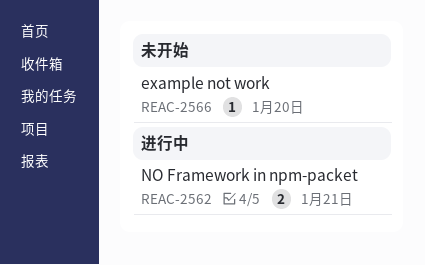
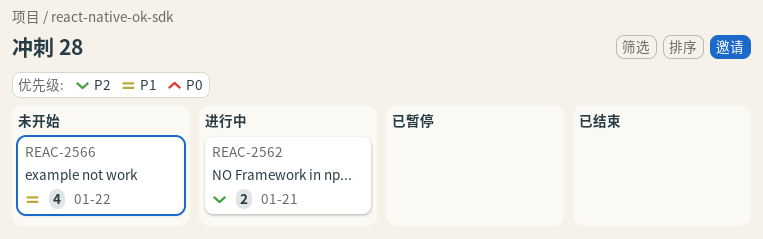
REAC-2566, estimate: 1 -> 4
REAC-2566, due: Jan 20 -> Jan 22

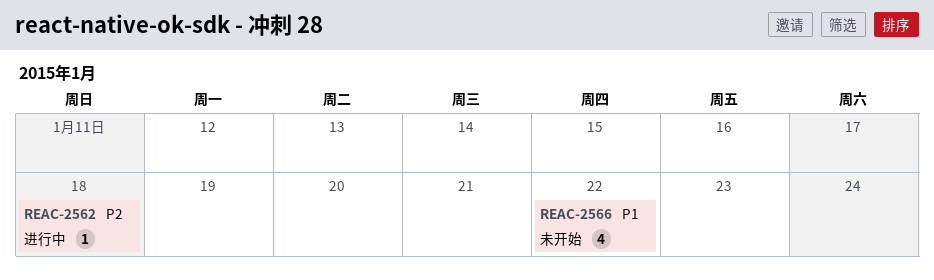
REAC-2562, estimate: 2 -> 1
REAC-2562, due: Jan 21 -> Jan 18

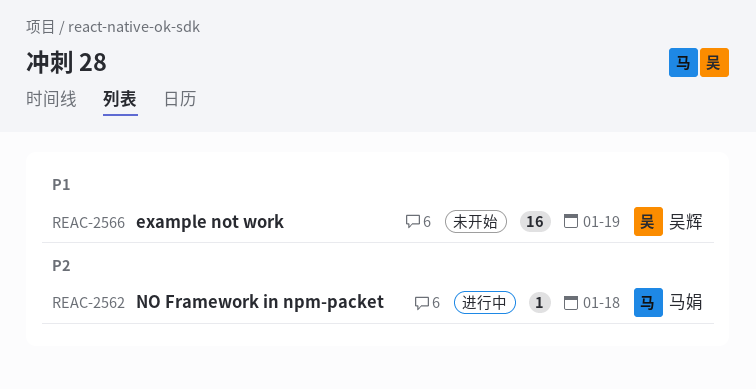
REAC-2566, estimate: 4 -> 16
REAC-2566, due: Jan 22 -> Jan 19

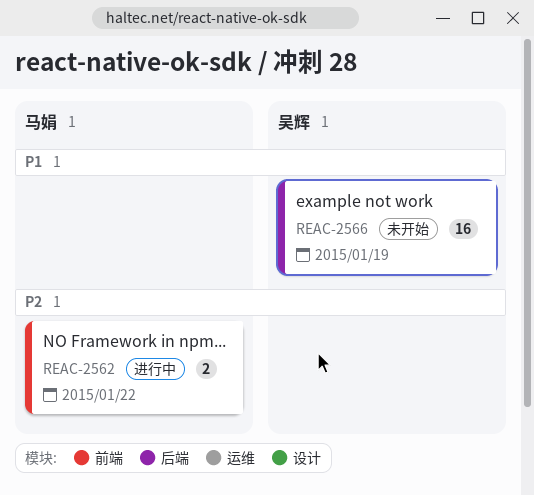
REAC-2562, estimate: 1 -> 2
REAC-2562, due: Jan 18 -> Jan 22

